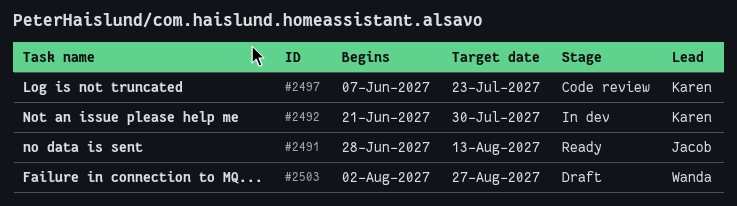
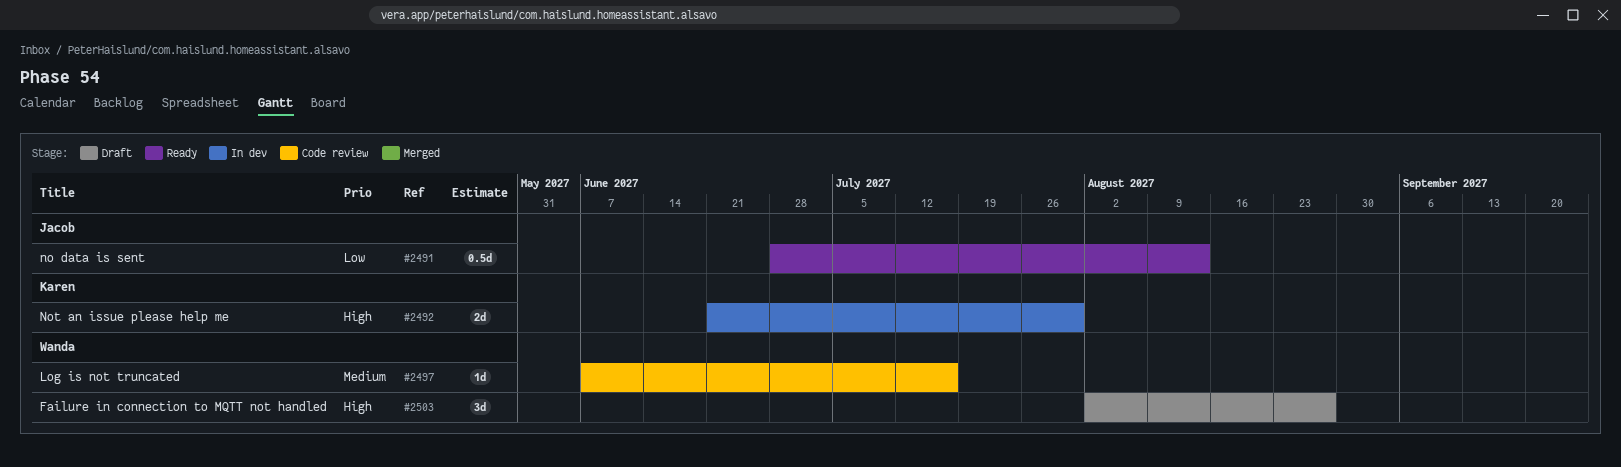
#2497, owner: Karen -> Wanda
#2497, due: Jul 23 -> Jul 16

